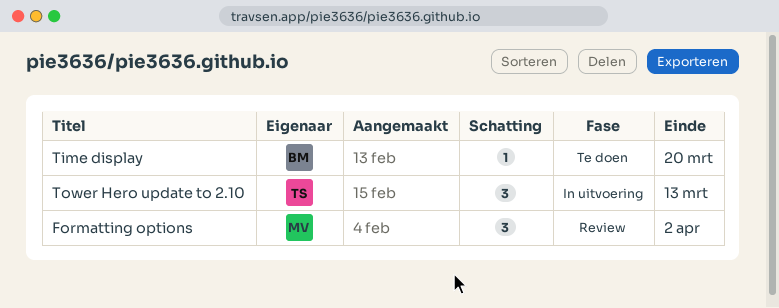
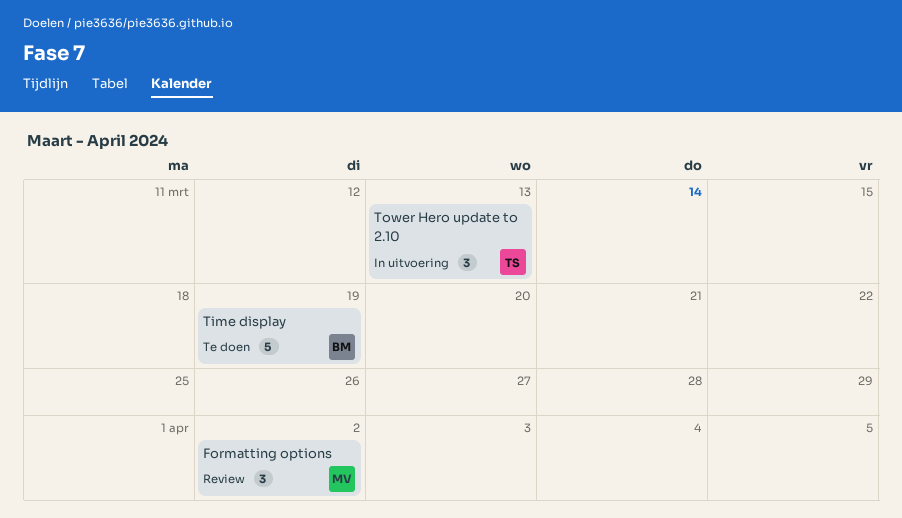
Time display, estimate: 1 -> 5
Time display, due: Mar 20 -> Mar 19

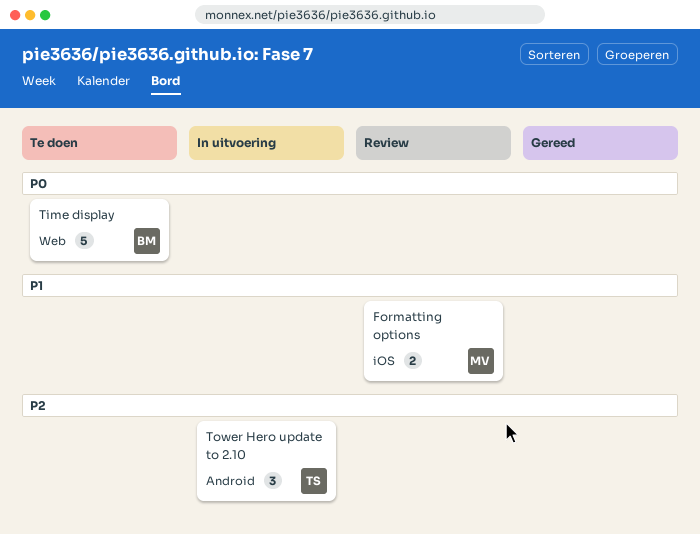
Formatting options, estimate: 3 -> 2

